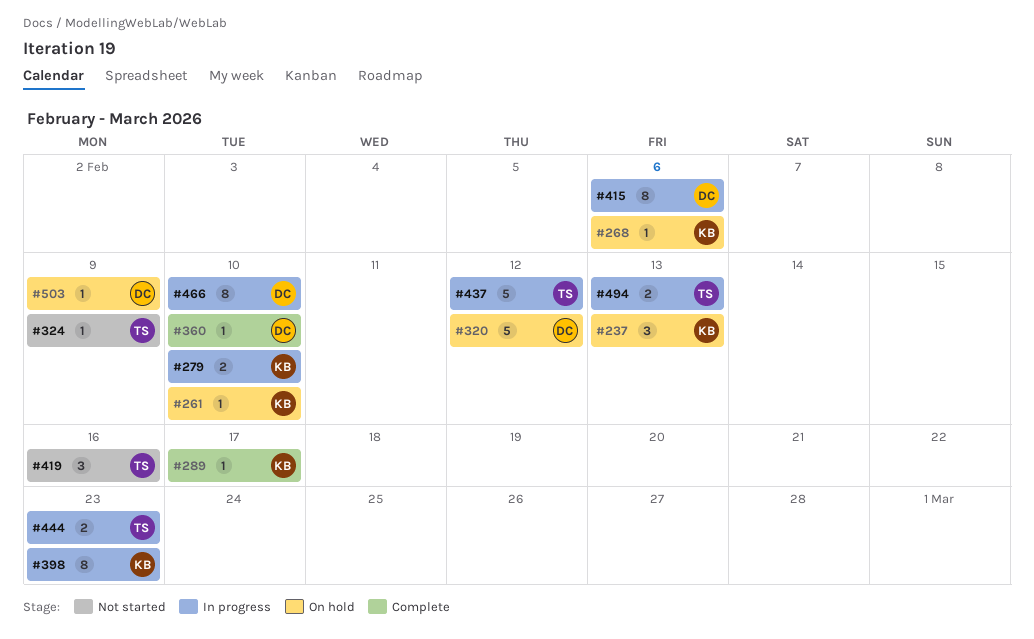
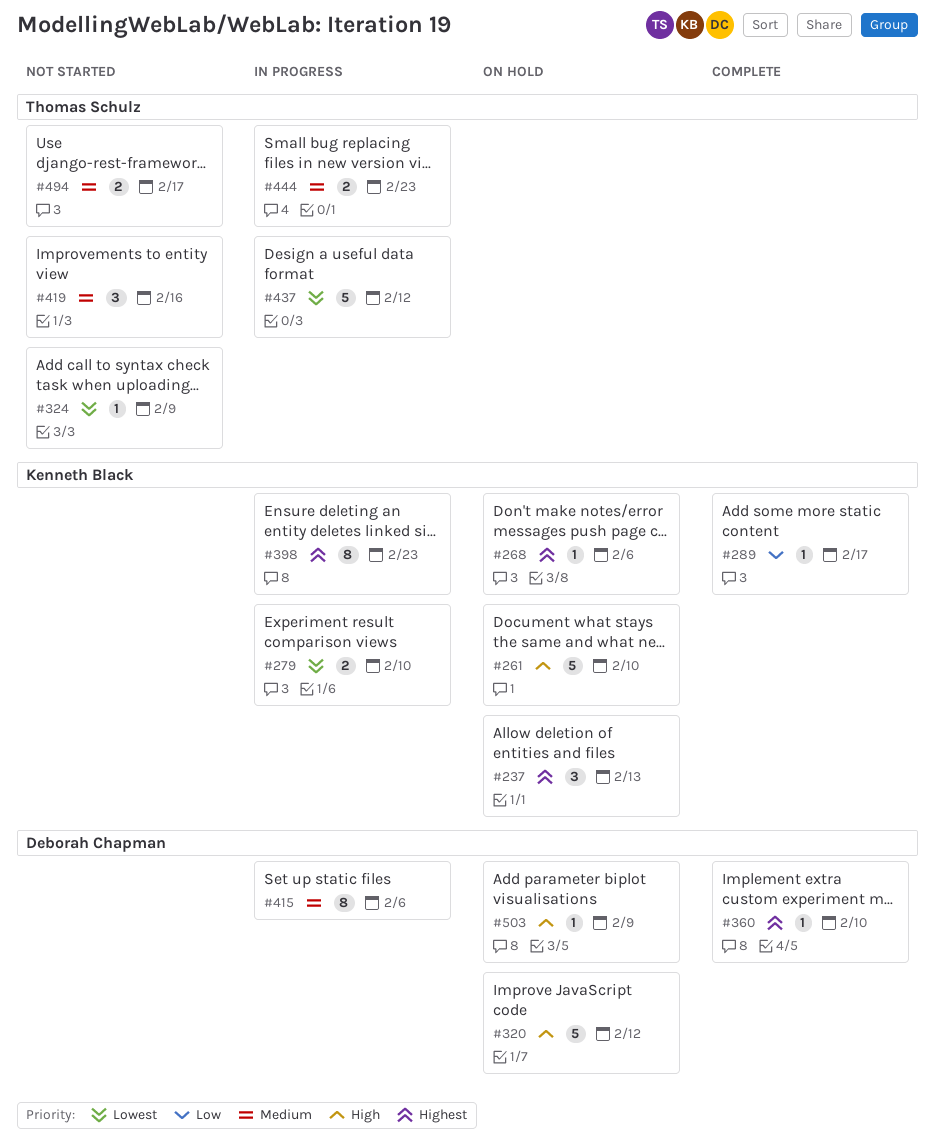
#261, estimate: 1 -> 5
#466: present -> none
#494, status: In progress -> Not started
#494, due: Feb 13 -> Feb 17

